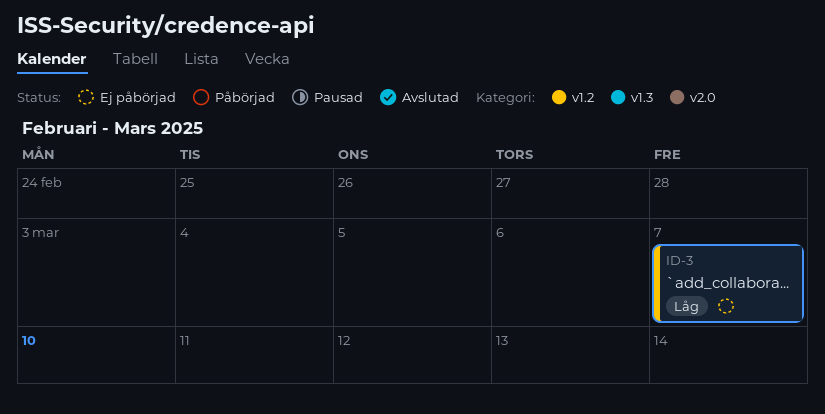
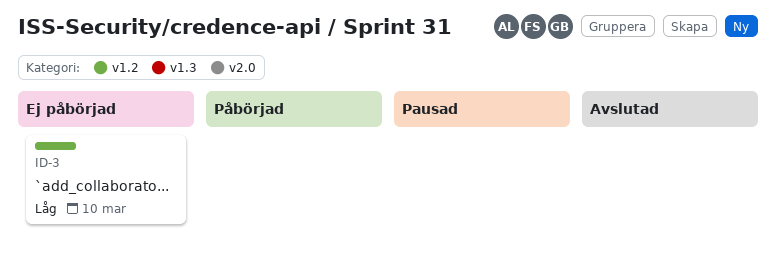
ID-3, due: Mar 7 -> Mar 10

